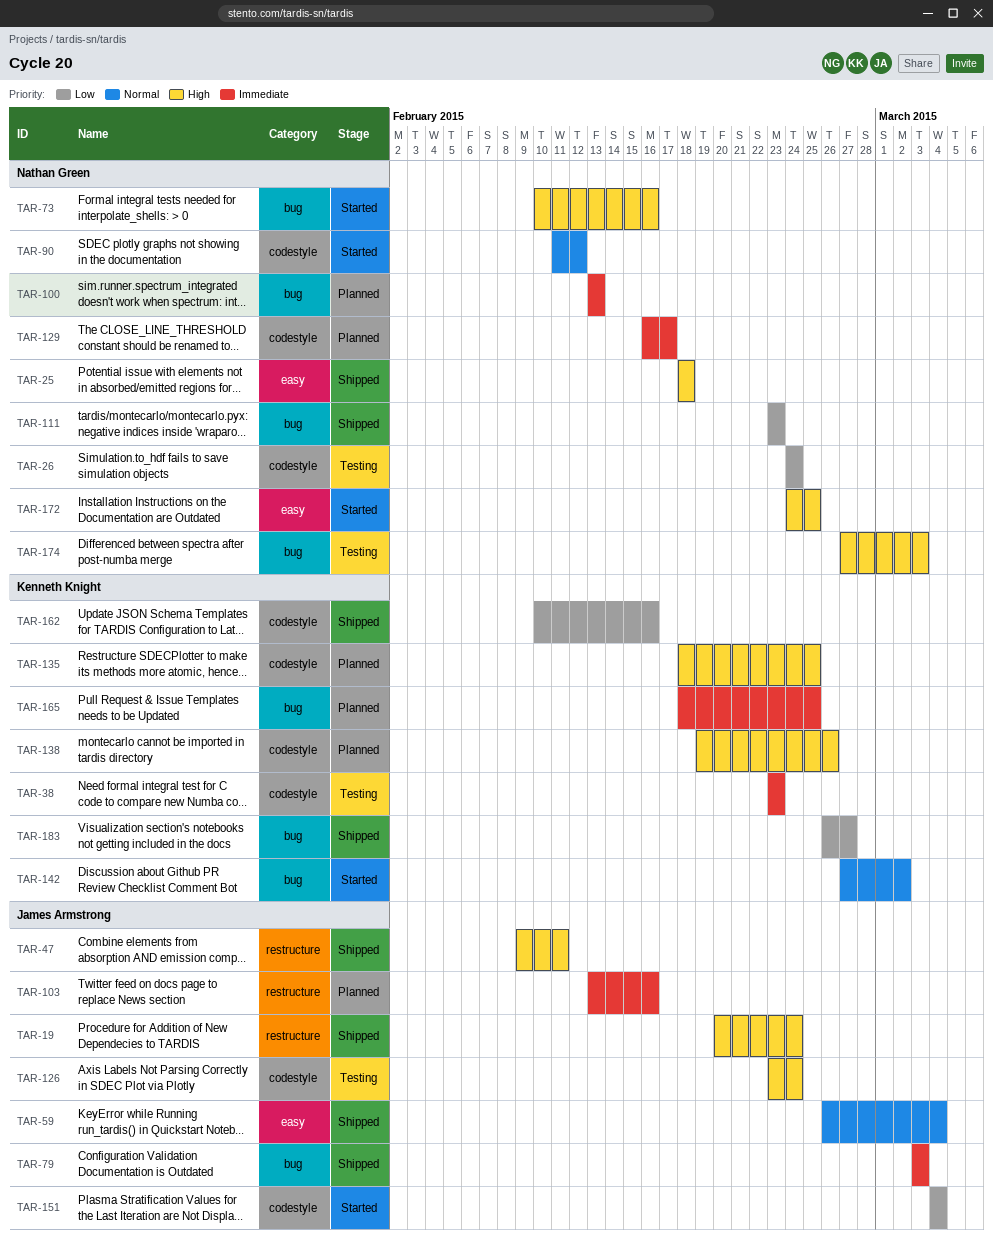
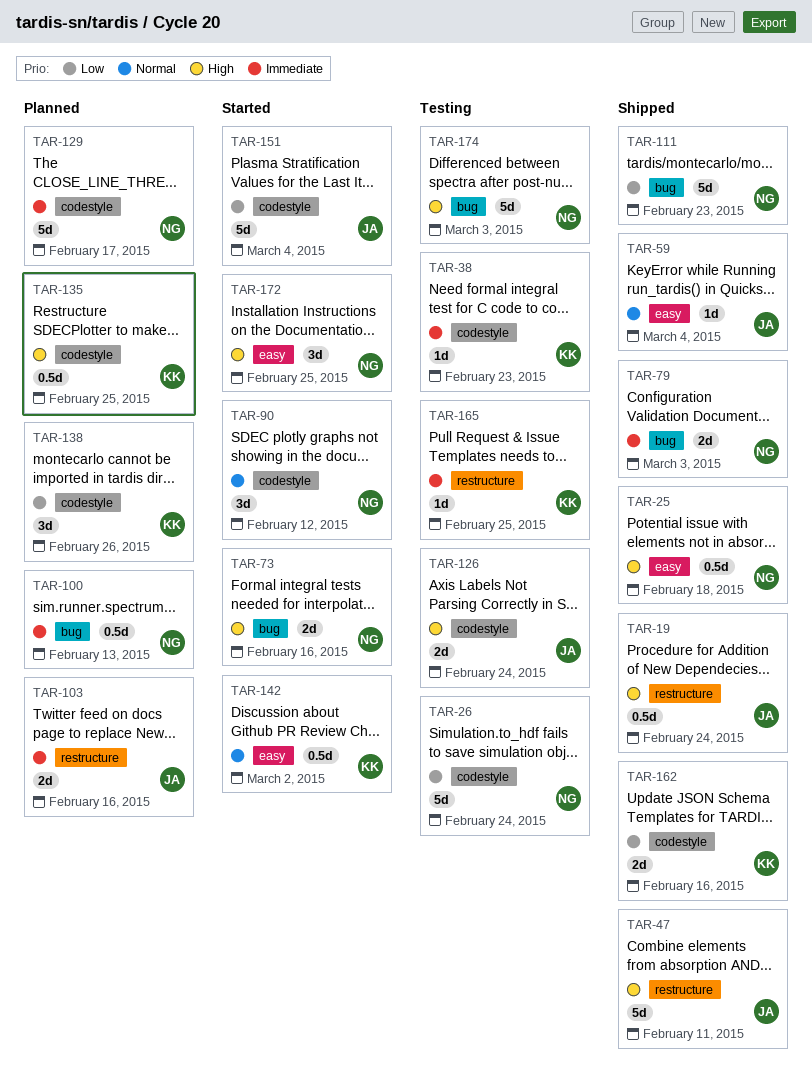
TAR-79, owner: James Armstrong -> Nathan Green
TAR-138, priority: High -> Low
TAR-142, label: bug -> easy
TAR-165, status: Planned -> Testing
TAR-165, label: bug -> restructure
TAR-183: present -> none

